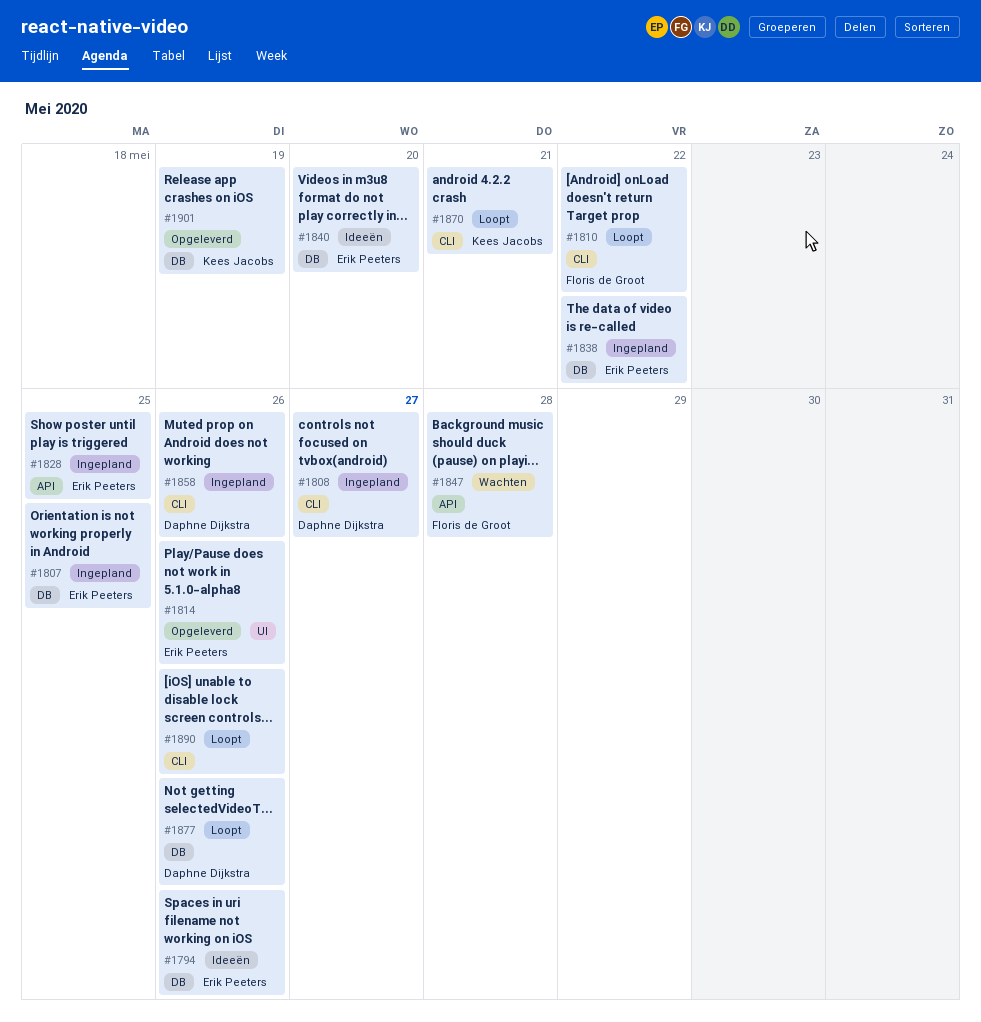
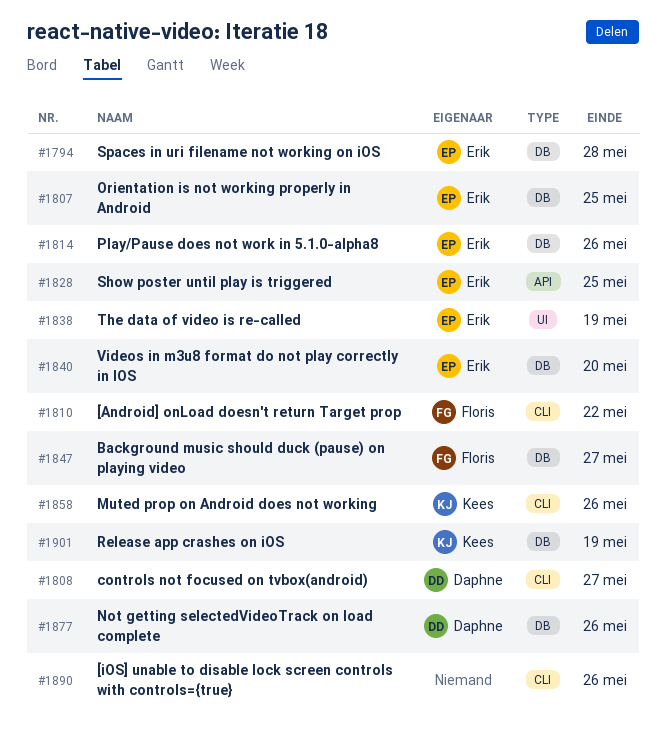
#1794, due: May 26 -> May 28
#1814, label: UI -> DB
#1838, label: DB -> UI
#1838, due: May 22 -> May 19
#1847, label: API -> DB
#1847, due: May 28 -> May 27
#1858, owner: Daphne Dijkstra -> Kees Jacobs
#1870: present -> none

